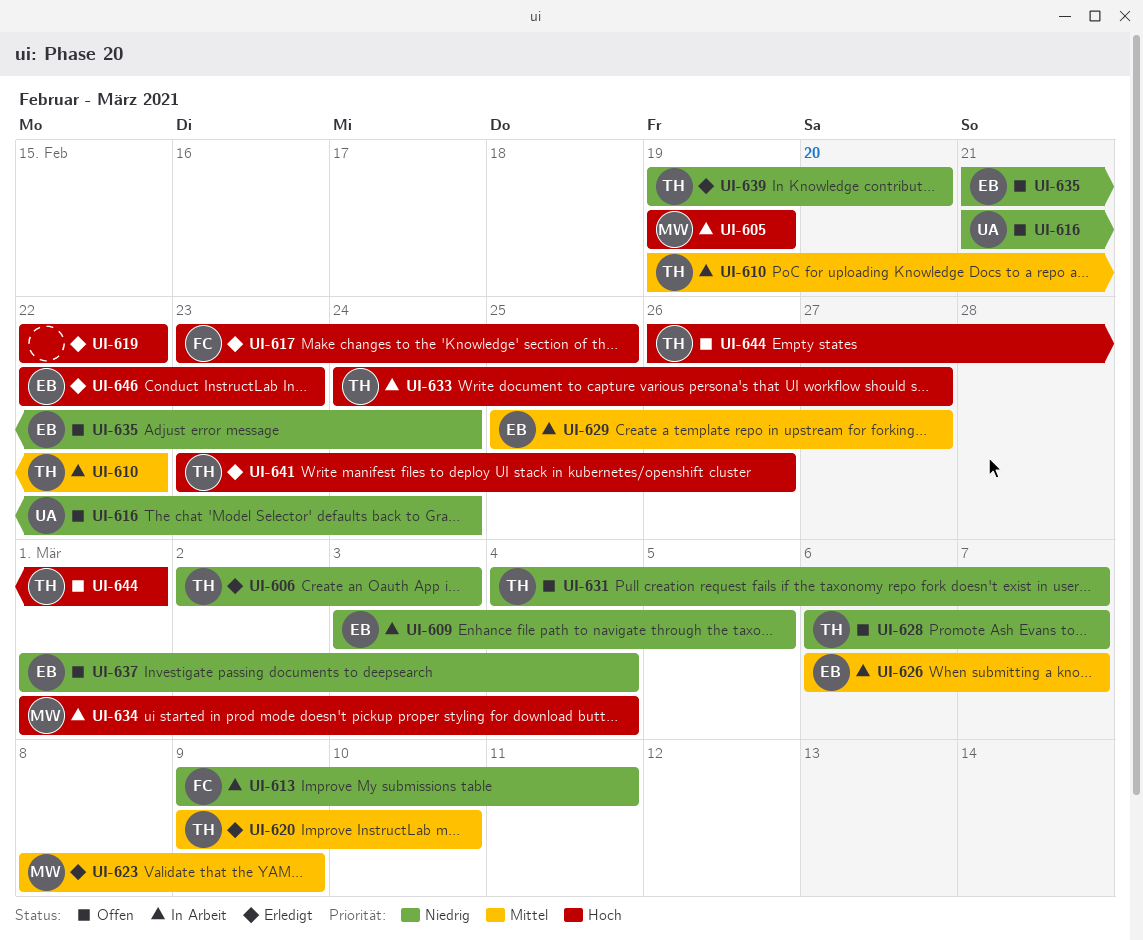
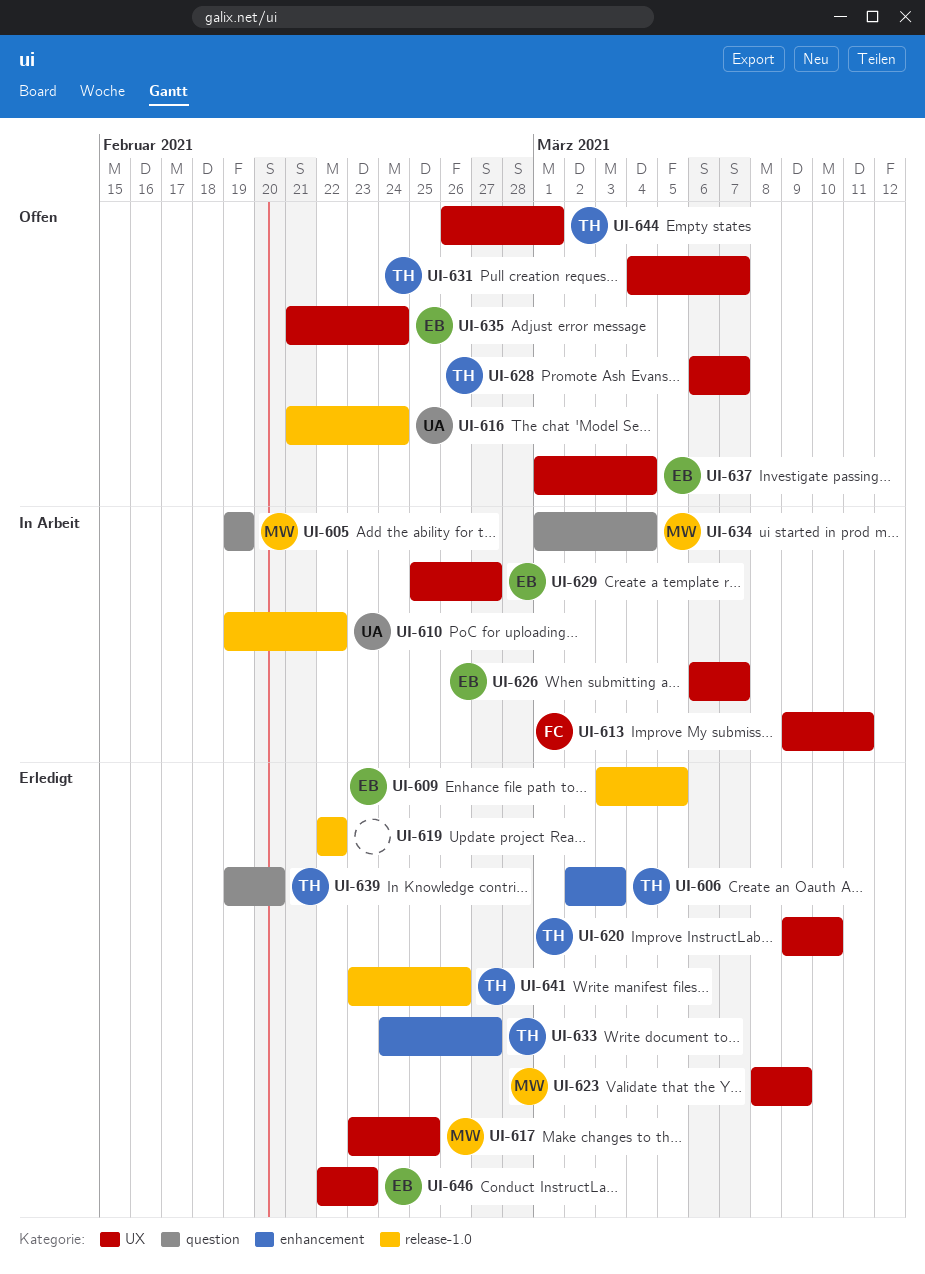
UI-609, status: In Arbeit -> Erledigt
UI-610, owner: TH -> UA
UI-617, owner: FC -> MW
UI-633, status: In Arbeit -> Erledigt

